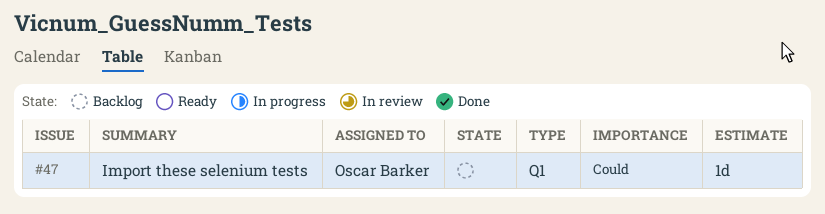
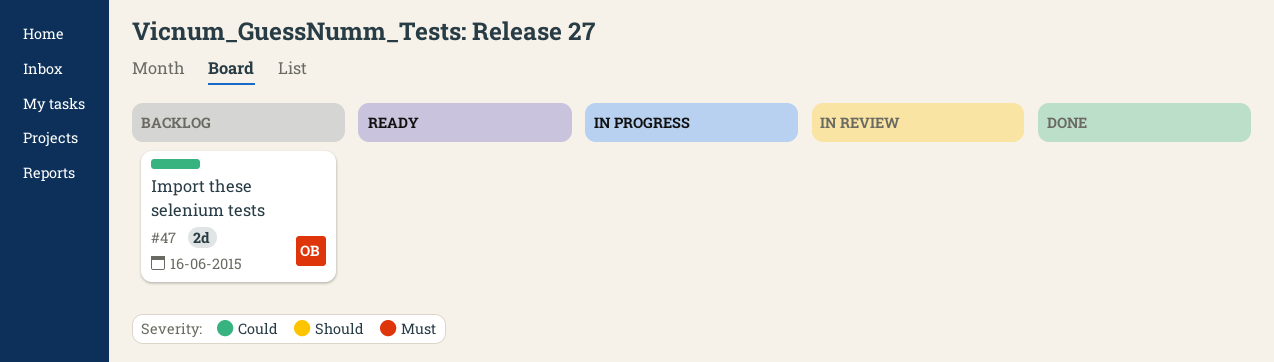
#47, estimate: 1d -> 2d

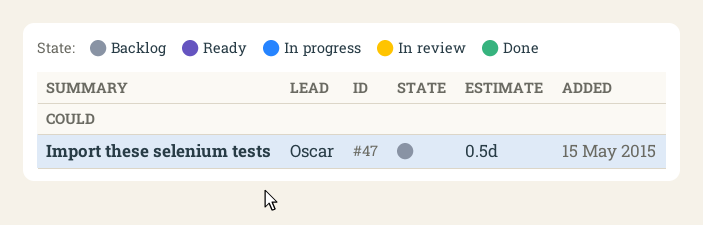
#47, estimate: 2d -> 0.5d

